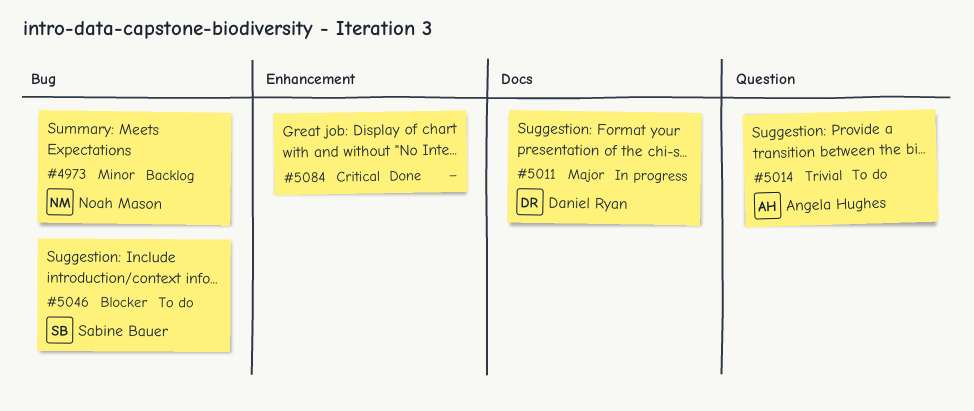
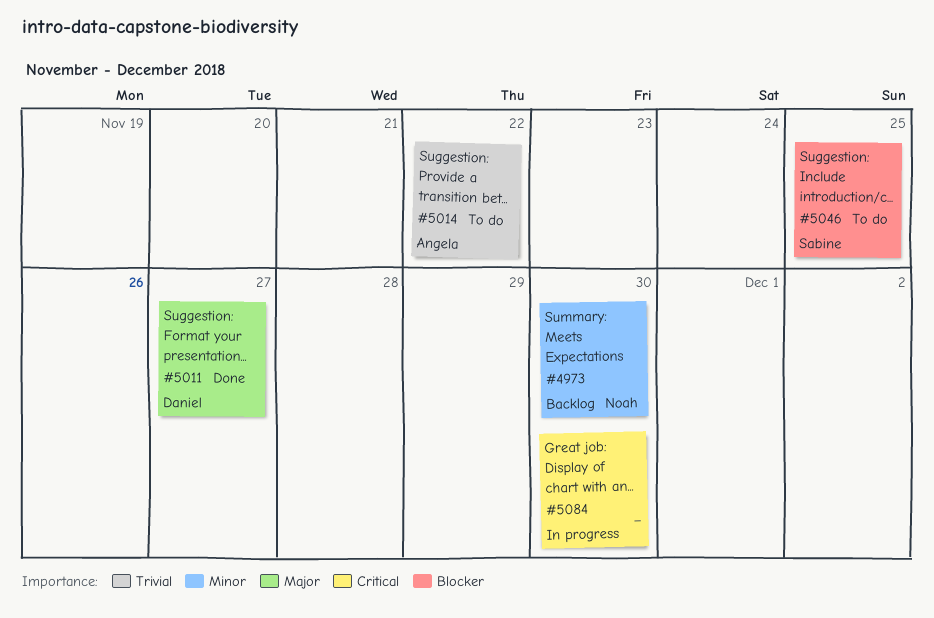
#5011, status: In progress -> Done
#5084, status: Done -> In progress

